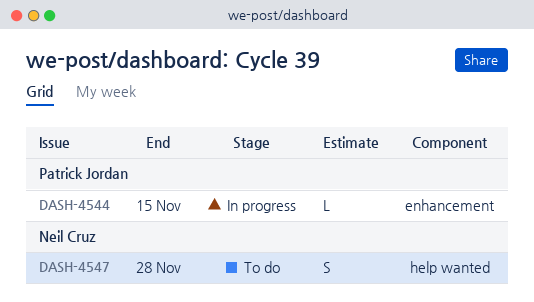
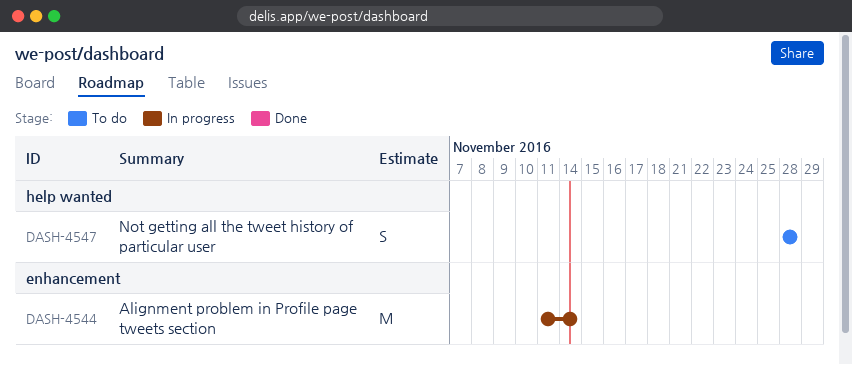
DASH-4544, estimate: L -> M
DASH-4544, due: Nov 15 -> Nov 14

